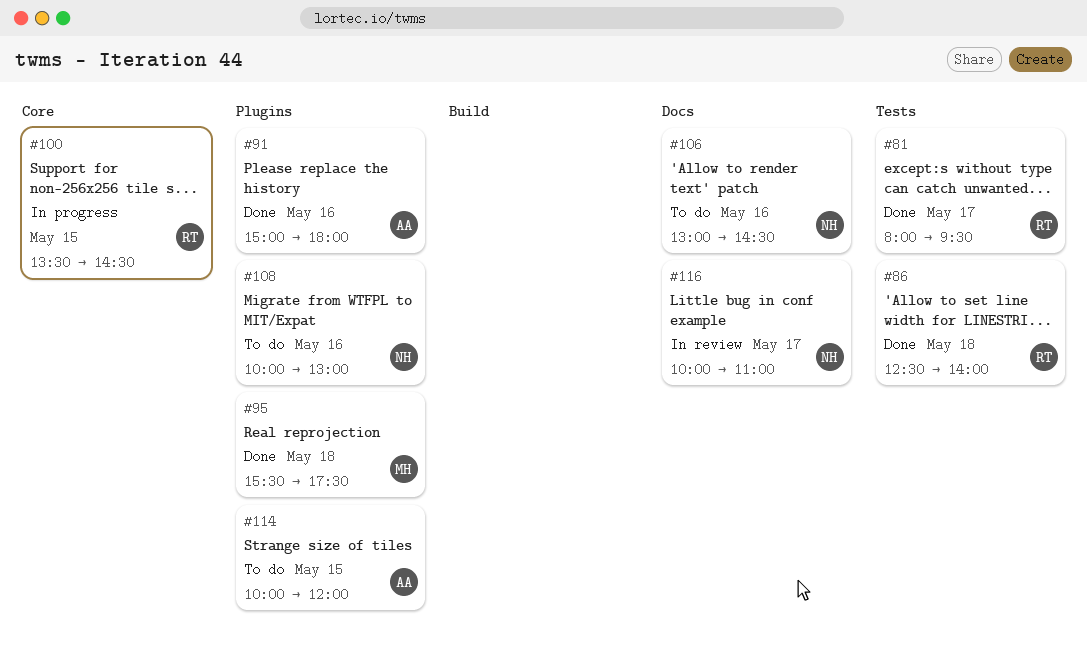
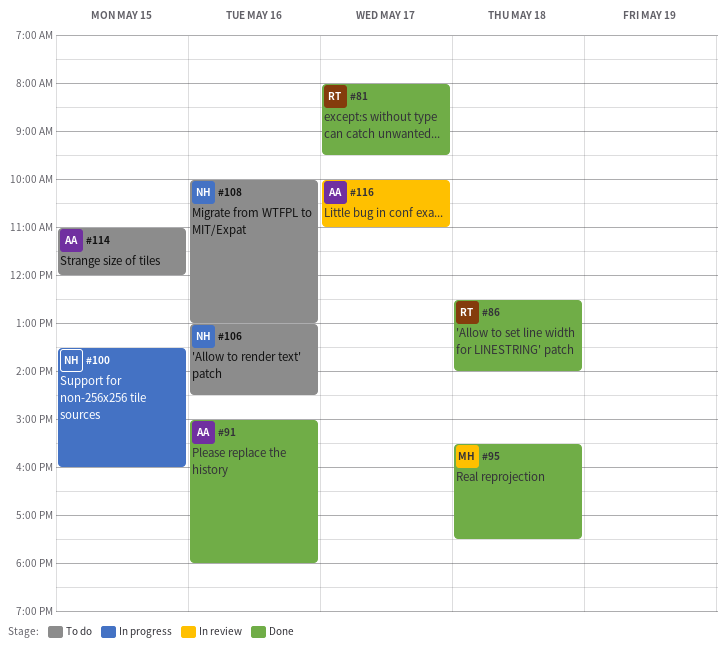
#100, owner: RT -> NH
#100, ends: 14:30 -> 16:00
#114, begins: 10:00 -> 11:00
#116, owner: NH -> AA

